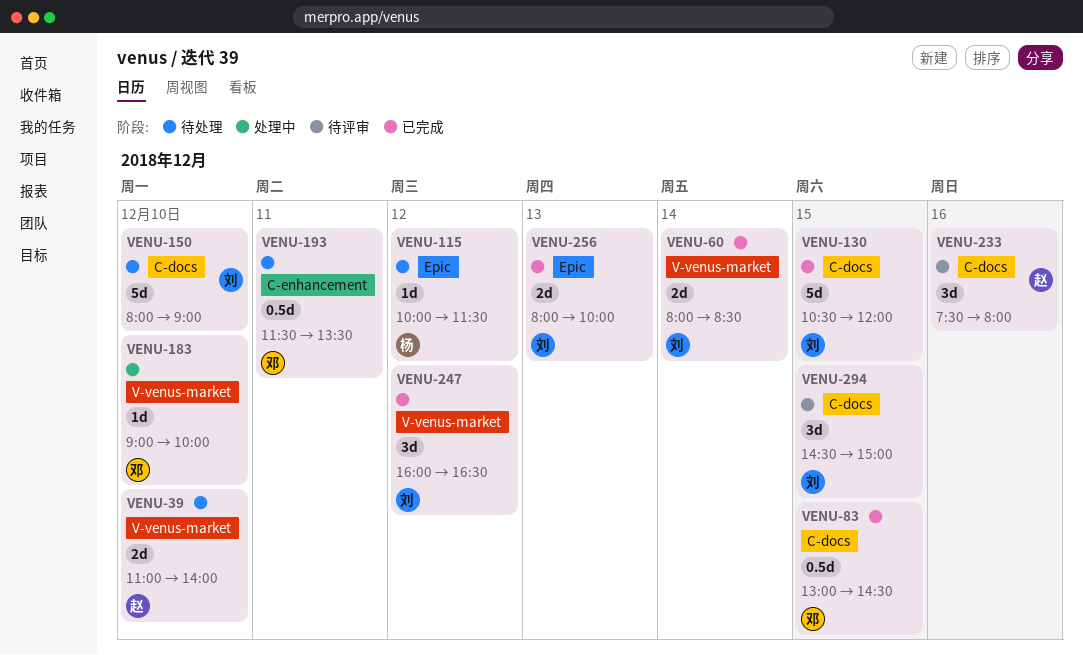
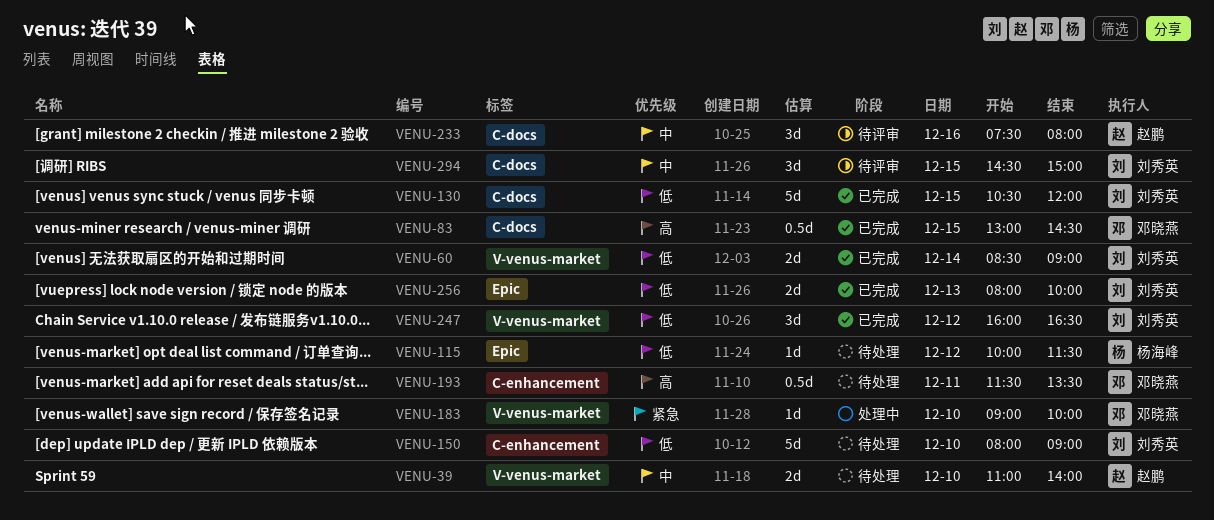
VENU-60, begins: 08:00 -> 08:30
VENU-60, ends: 08:30 -> 09:00
VENU-150, label: C-docs -> C-enhancement

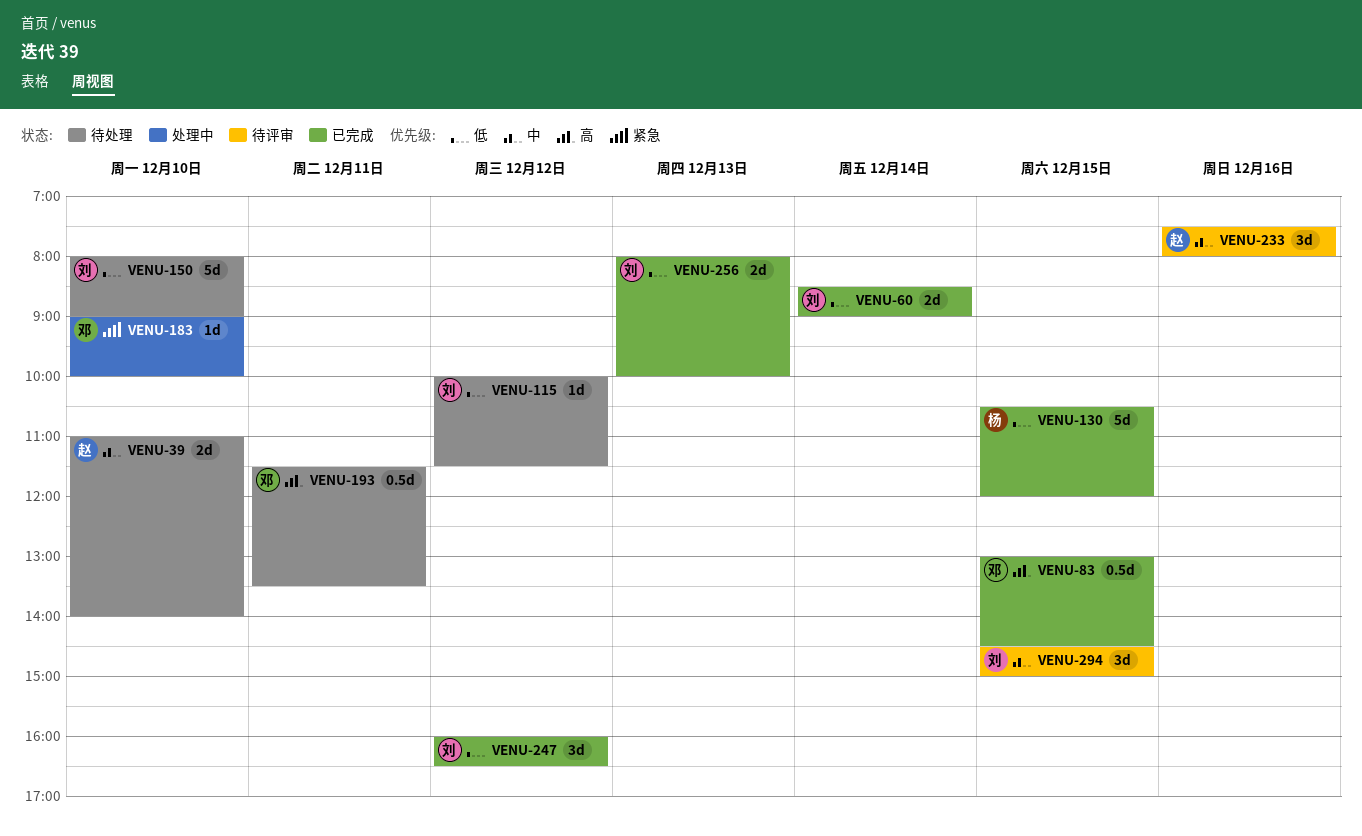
VENU-115, owner: 杨海峰 -> 刘秀英
VENU-130, owner: 刘秀英 -> 杨海峰

